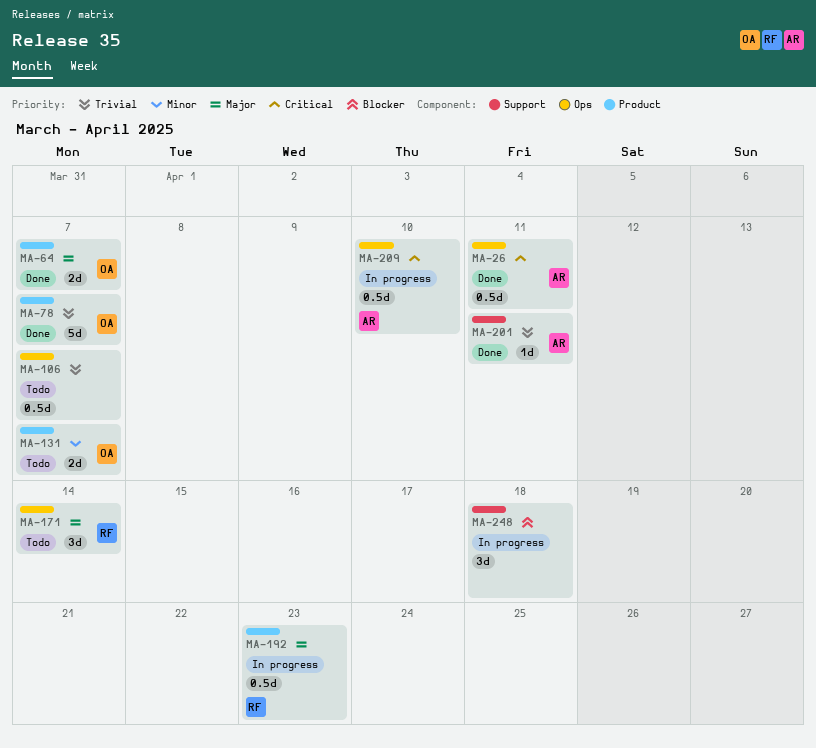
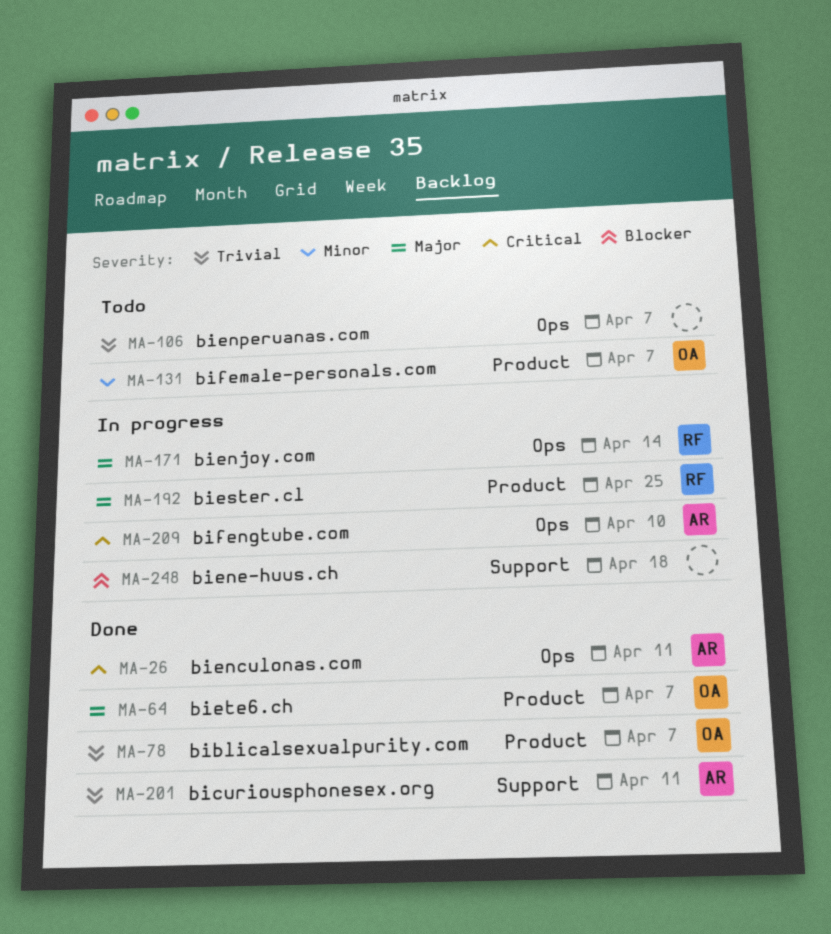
MA-171, status: Todo -> In progress
MA-192, due: Apr 23 -> Apr 25

